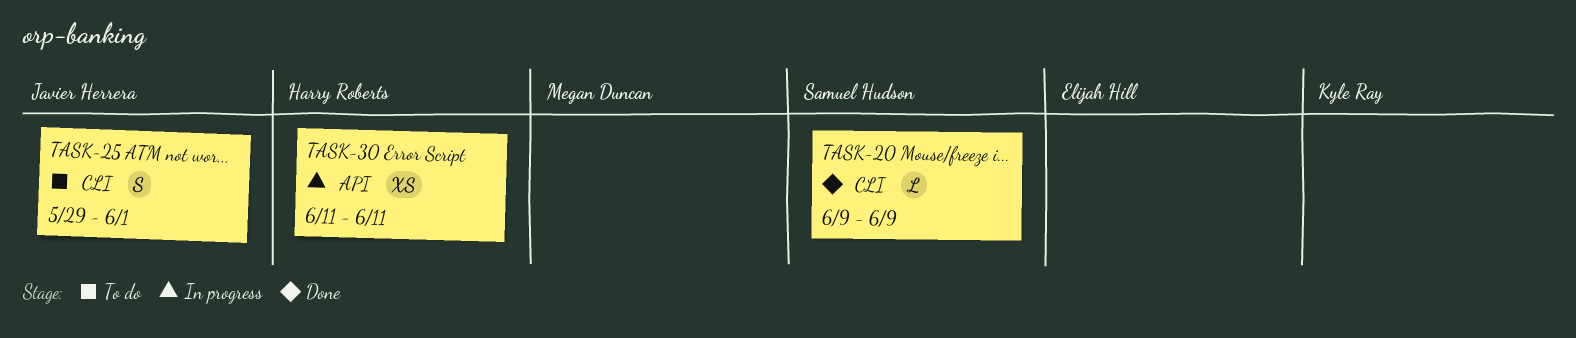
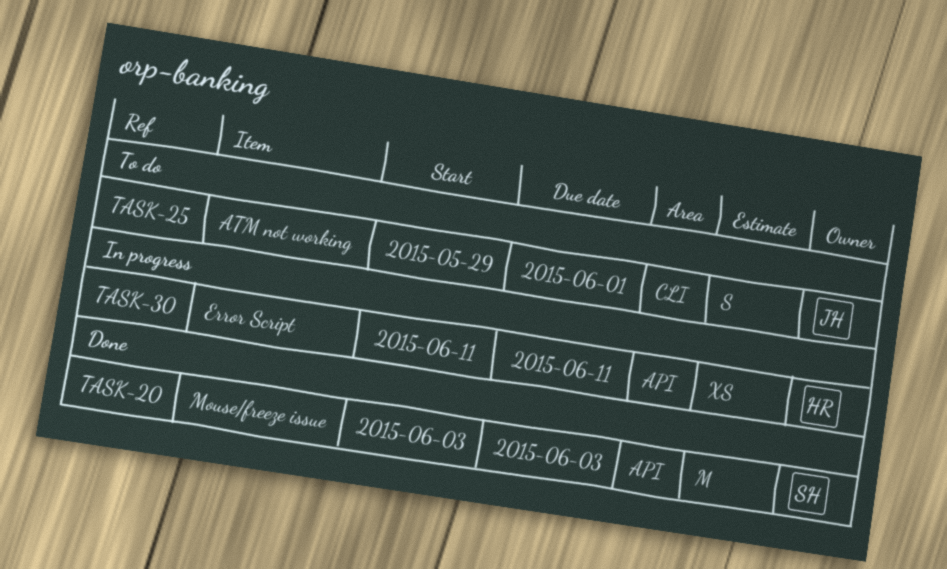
TASK-20, label: CLI -> API
TASK-20, estimate: L -> M
TASK-20, start: Jun 9 -> Jun 3
TASK-20, due: Jun 9 -> Jun 3

